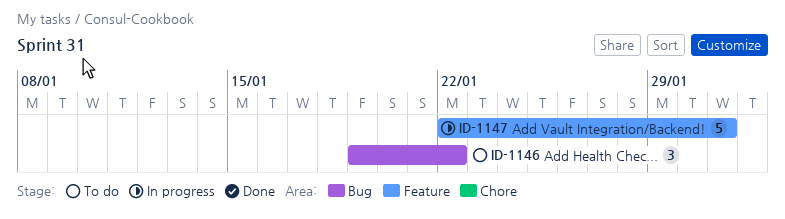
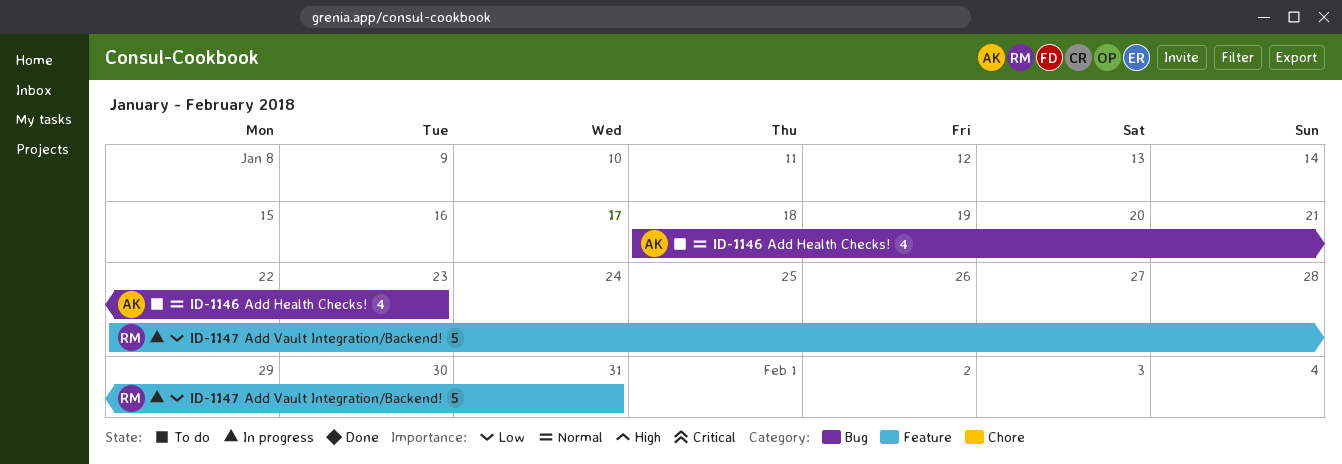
ID-1146, estimate: 3 -> 4
ID-1146, start: Jan 19 -> Jan 18
ID-1146, due: Jan 22 -> Jan 23

